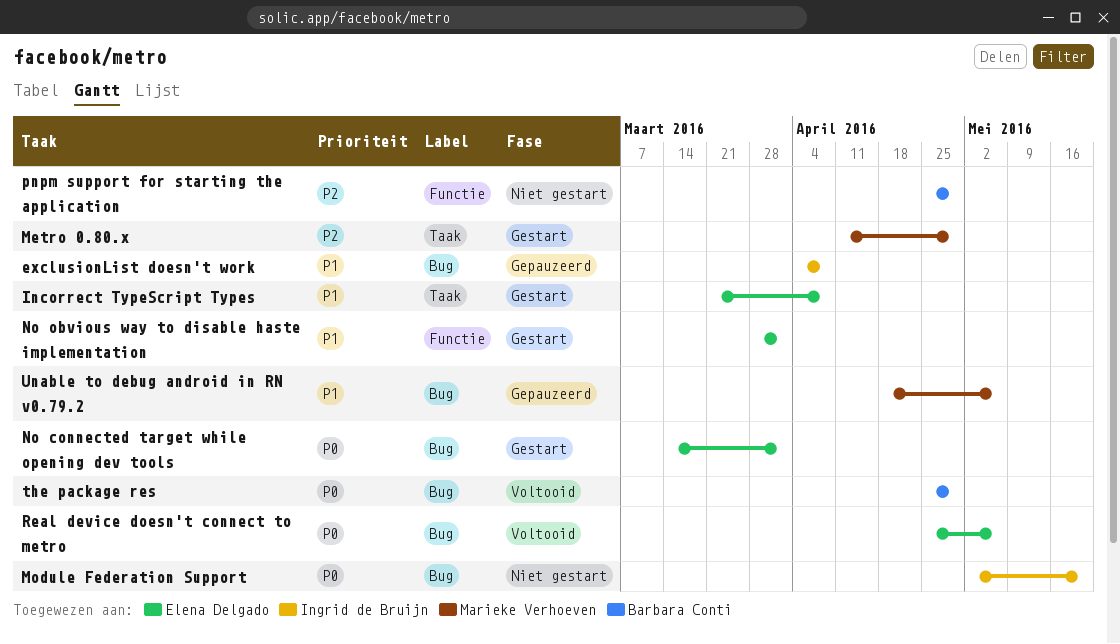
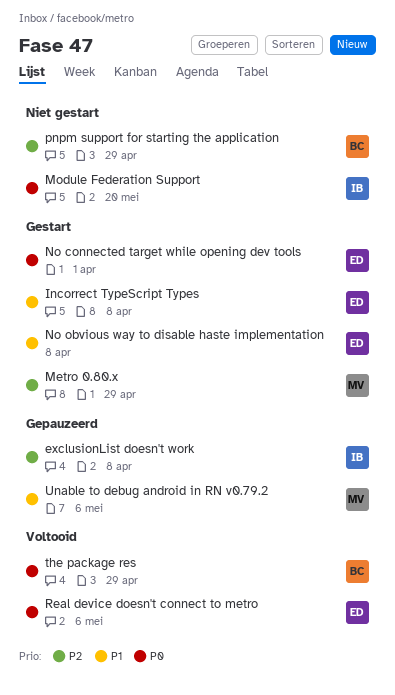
exclusionList doesn't work, priority: P1 -> P2
No obvious way to disable haste implementation, due: Apr 1 -> Apr 8

